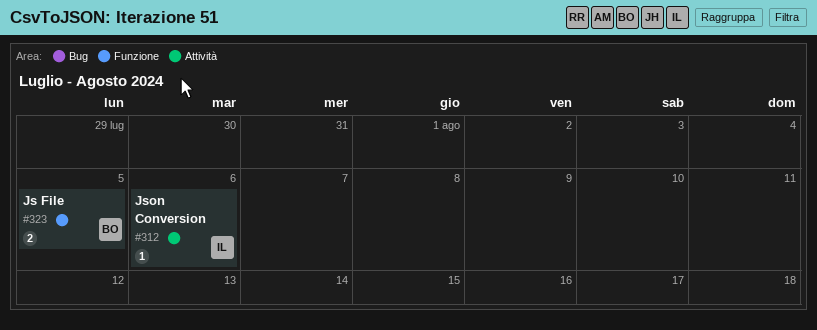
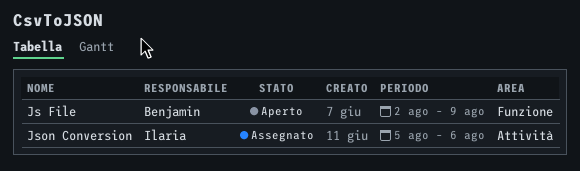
Js File, due: Aug 5 -> Aug 9

